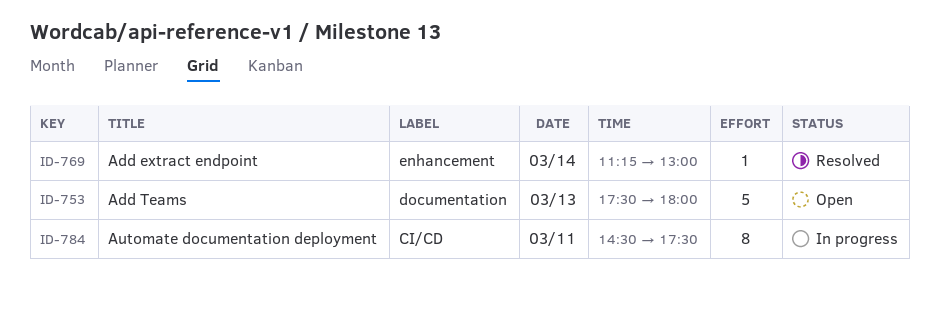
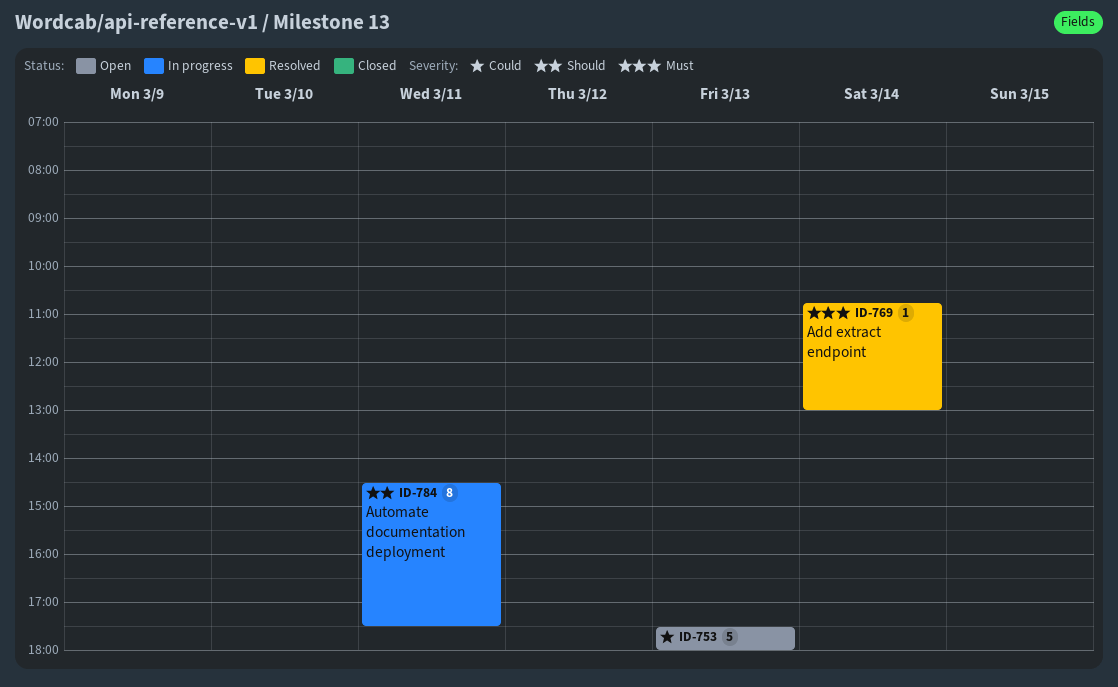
ID-769, begins: 11:15 -> 10:45

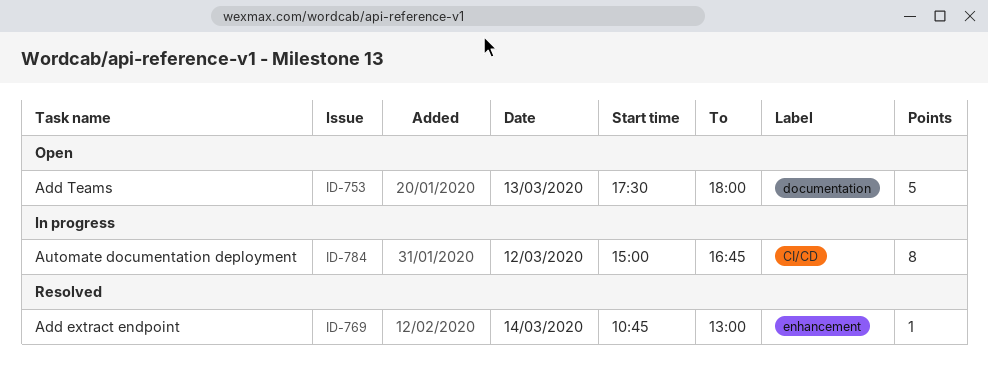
ID-784, day: Mar 11 -> Mar 12
ID-784, begins: 14:30 -> 15:00
ID-784, ends: 17:30 -> 16:45

